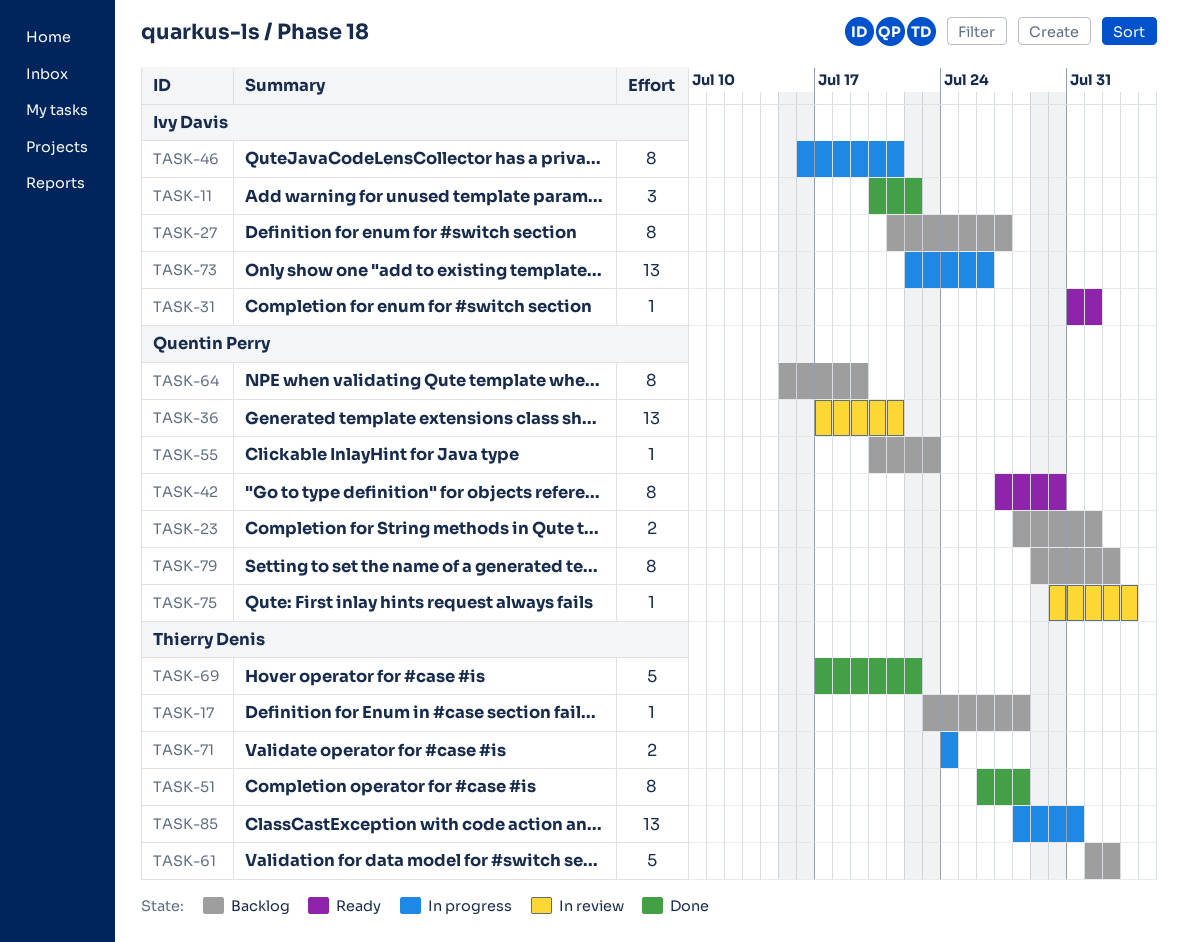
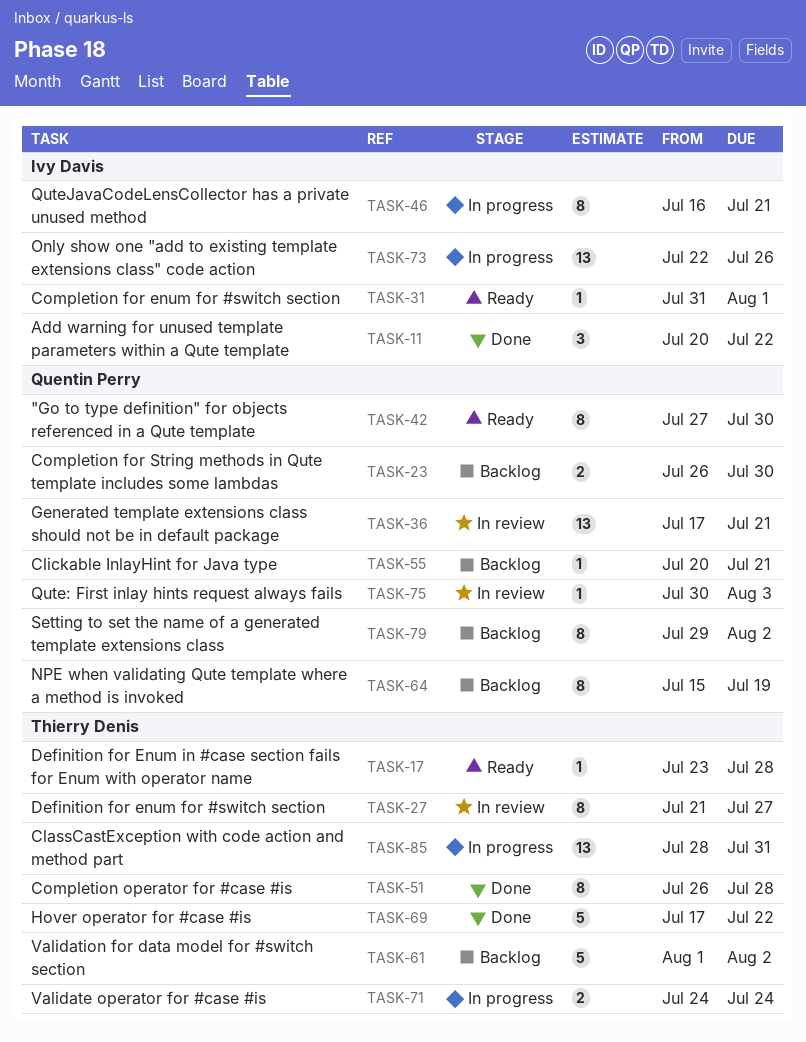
TASK-17, status: Backlog -> Ready
TASK-23, start: Jul 28 -> Jul 26
TASK-23, due: Aug 1 -> Jul 30
TASK-27, status: Backlog -> In review
TASK-27, owner: Ivy Davis -> Thierry Denis
TASK-55, due: Jul 23 -> Jul 21

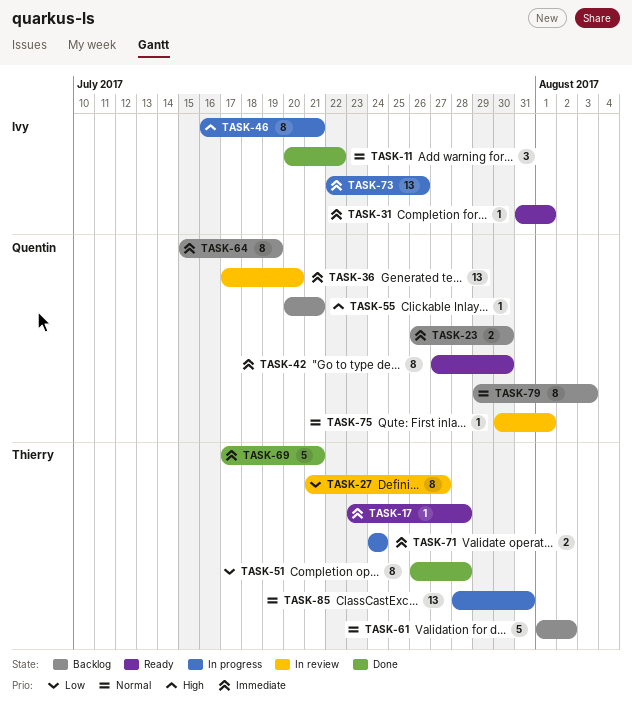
TASK-36, due: Jul 21 -> Jul 20
TASK-69, due: Jul 22 -> Jul 21
TASK-75, due: Aug 3 -> Aug 1
TASK-79, due: Aug 2 -> Aug 3

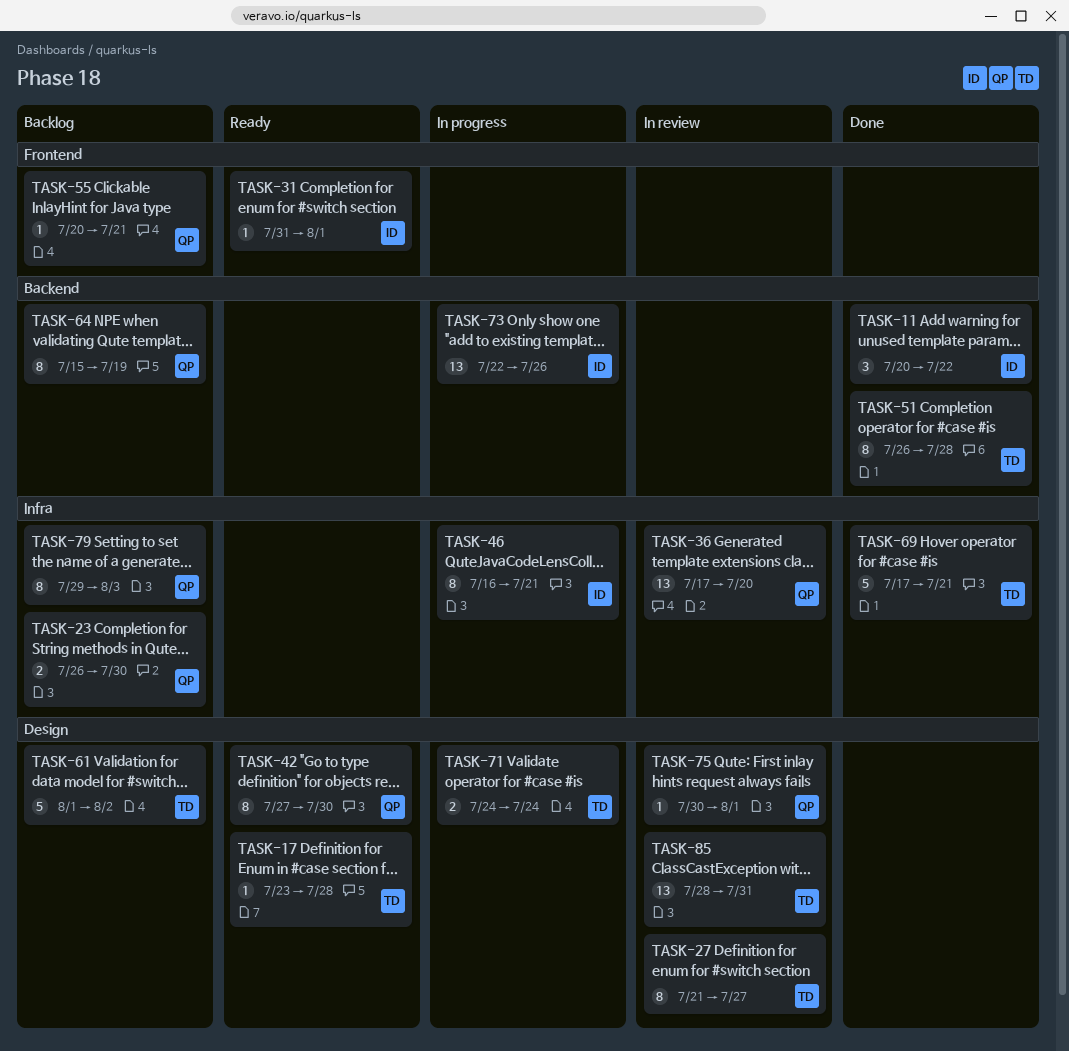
TASK-85, status: In progress -> In review

